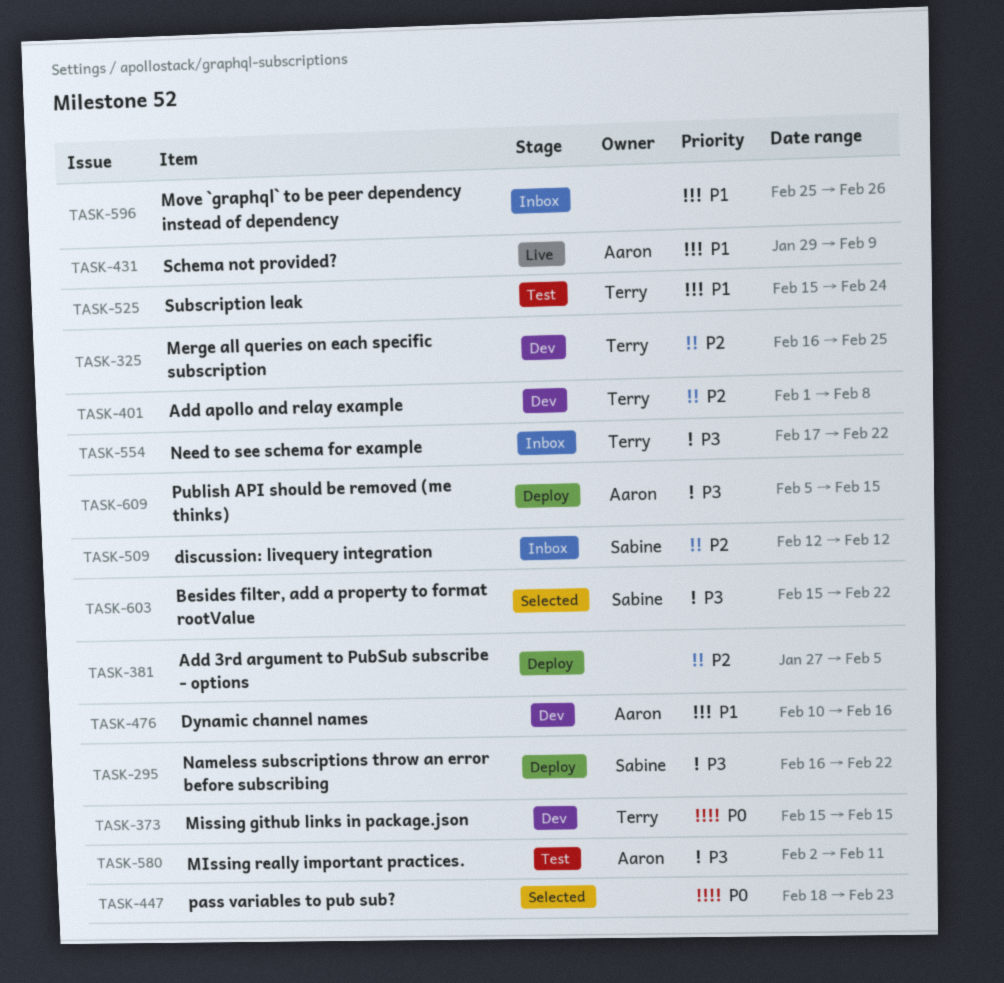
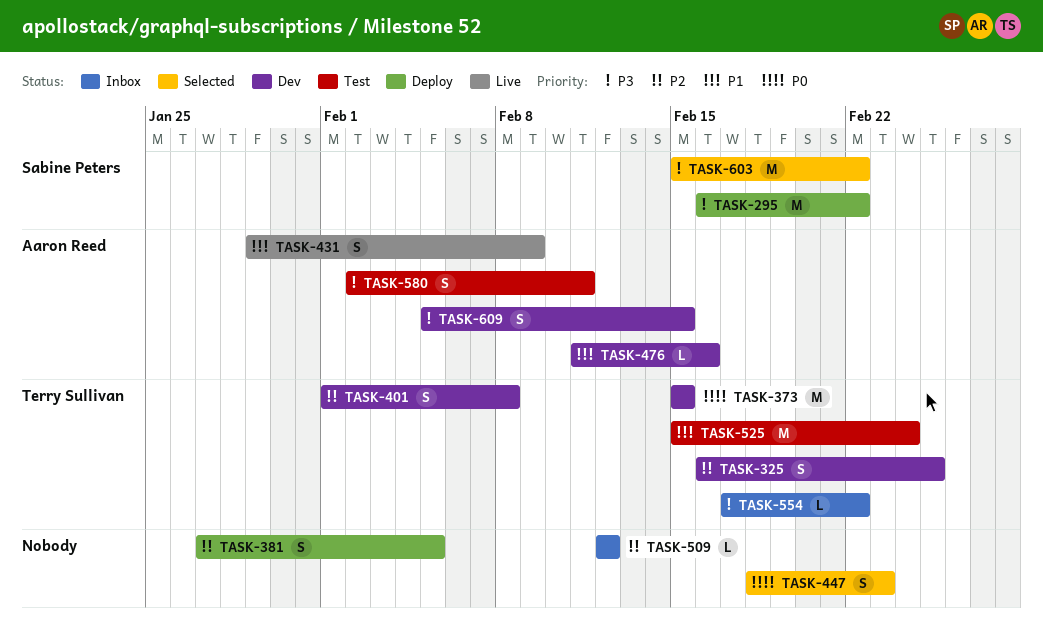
TASK-476, start: Feb 10 -> Feb 11
TASK-509, owner: Sabine Peters -> none
TASK-596: present -> none
TASK-609, status: Deploy -> Dev

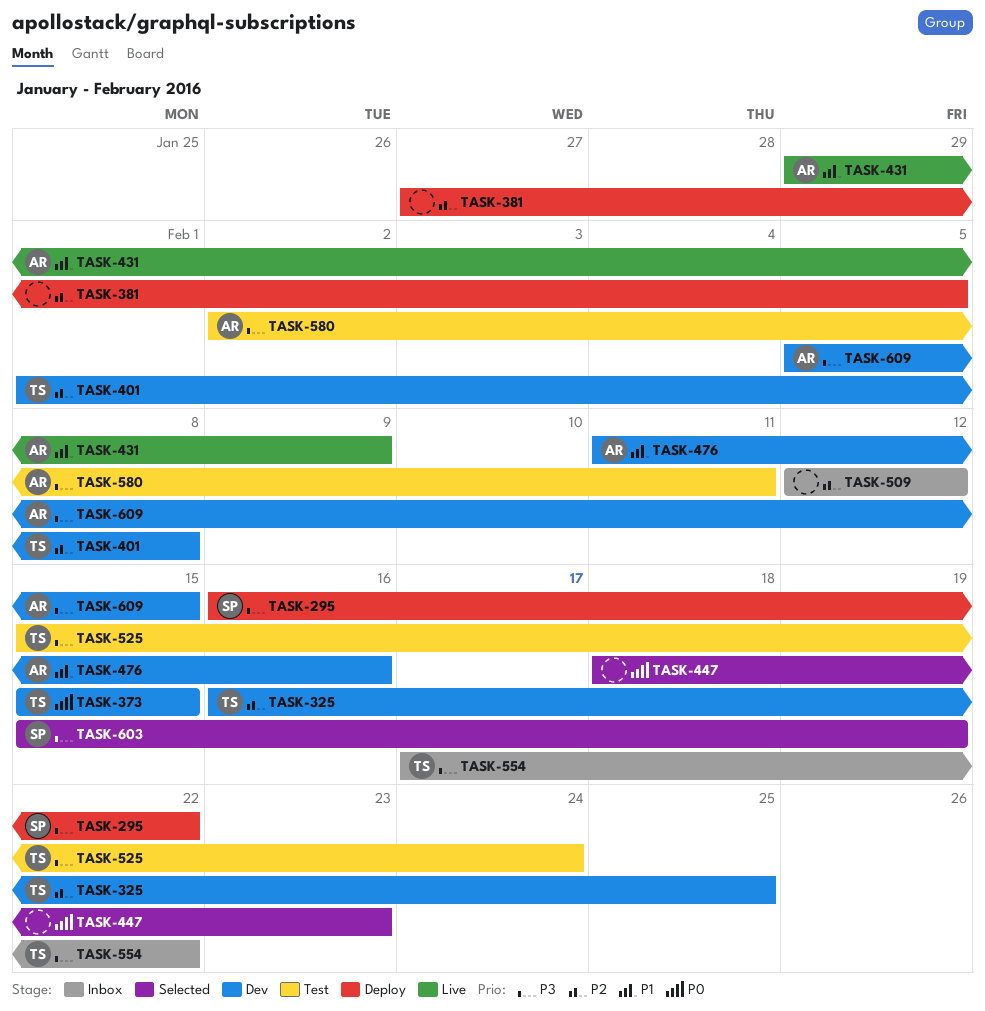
TASK-525, priority: P1 -> P3
TASK-603, due: Feb 22 -> Feb 19

